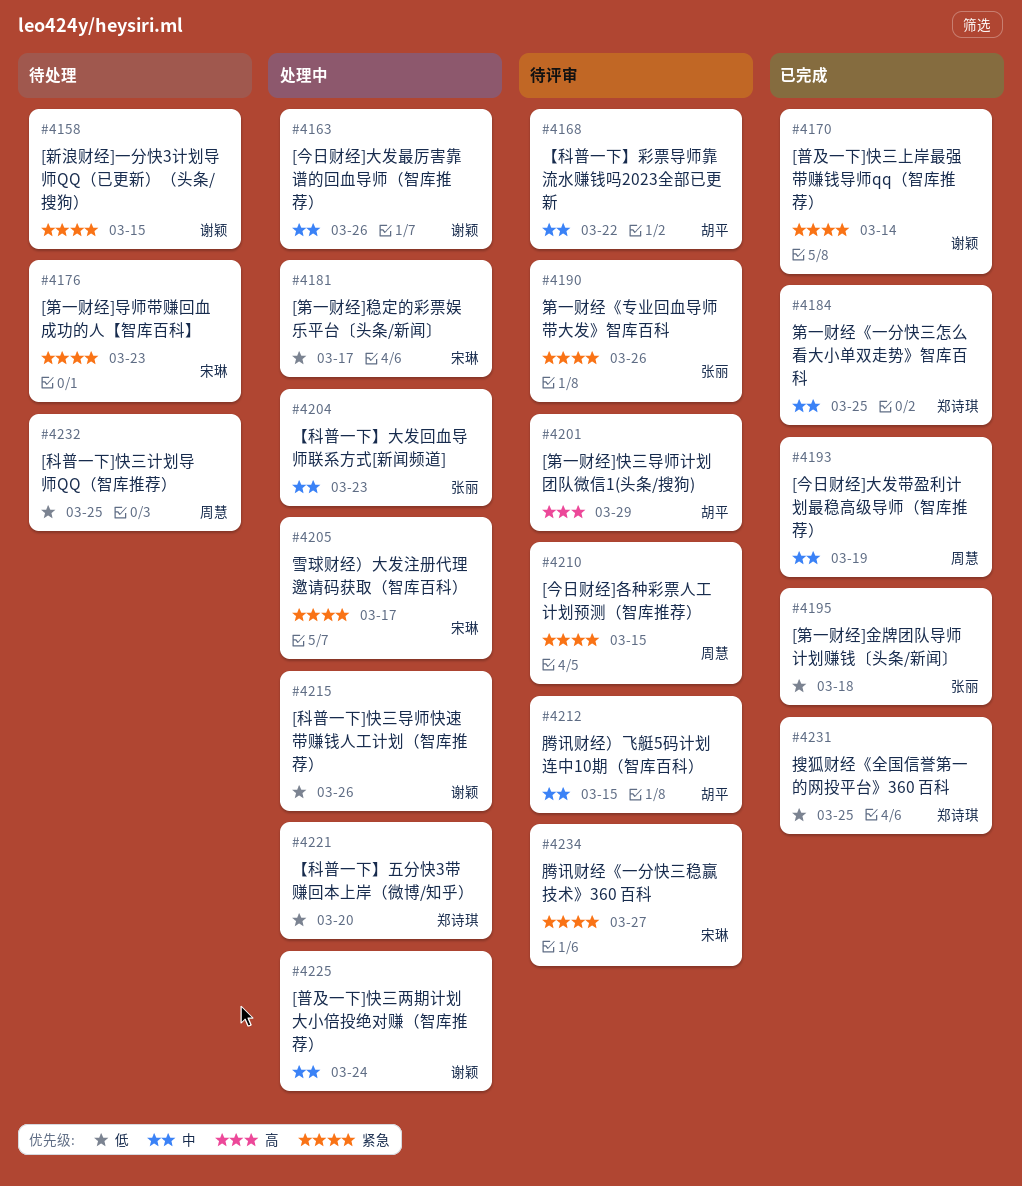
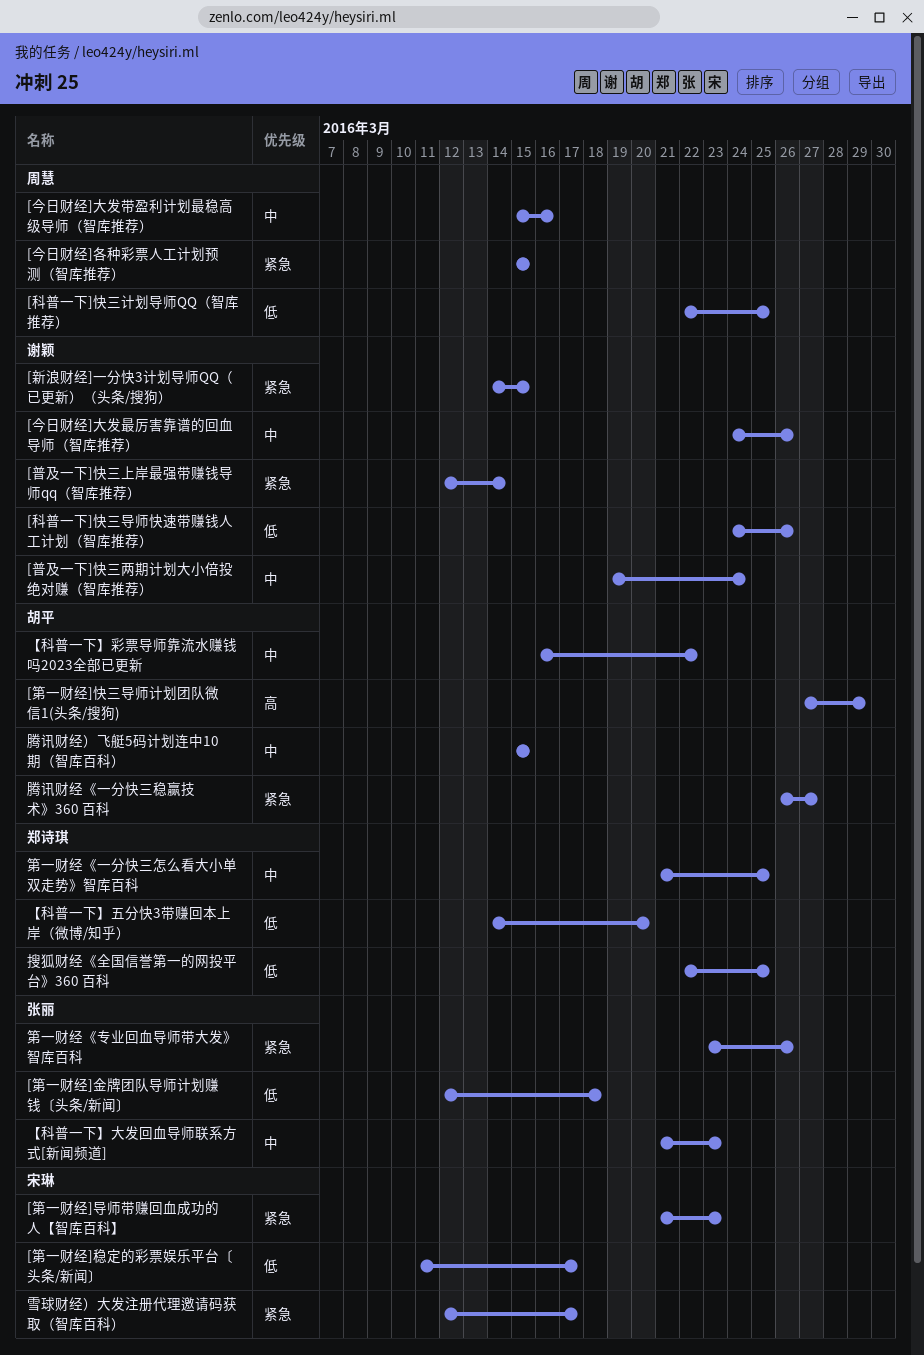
[今日财经]大发带盈利计划最稳高级导师（智库推荐）, due: Mar 19 -> Mar 16
腾讯财经《一分快三稳赢技术》360 百科, owner: 宋琳 -> 胡平

